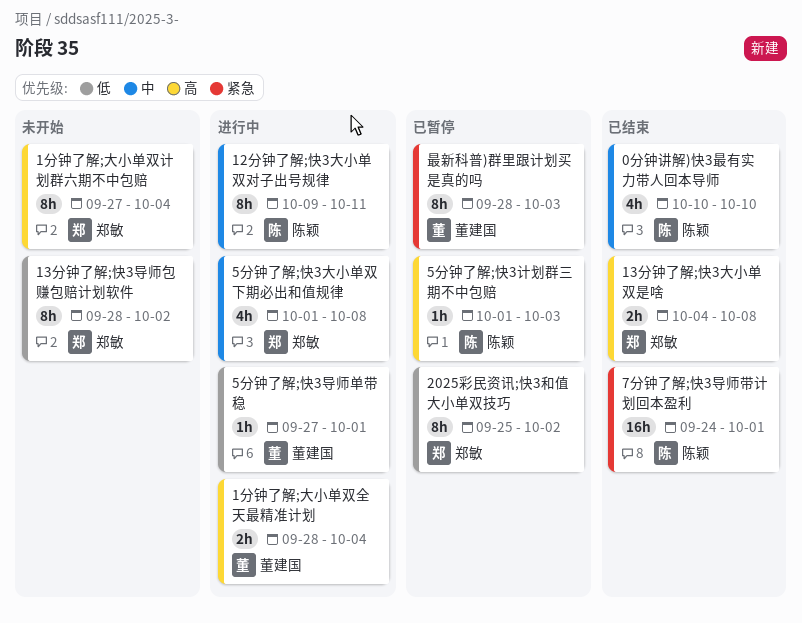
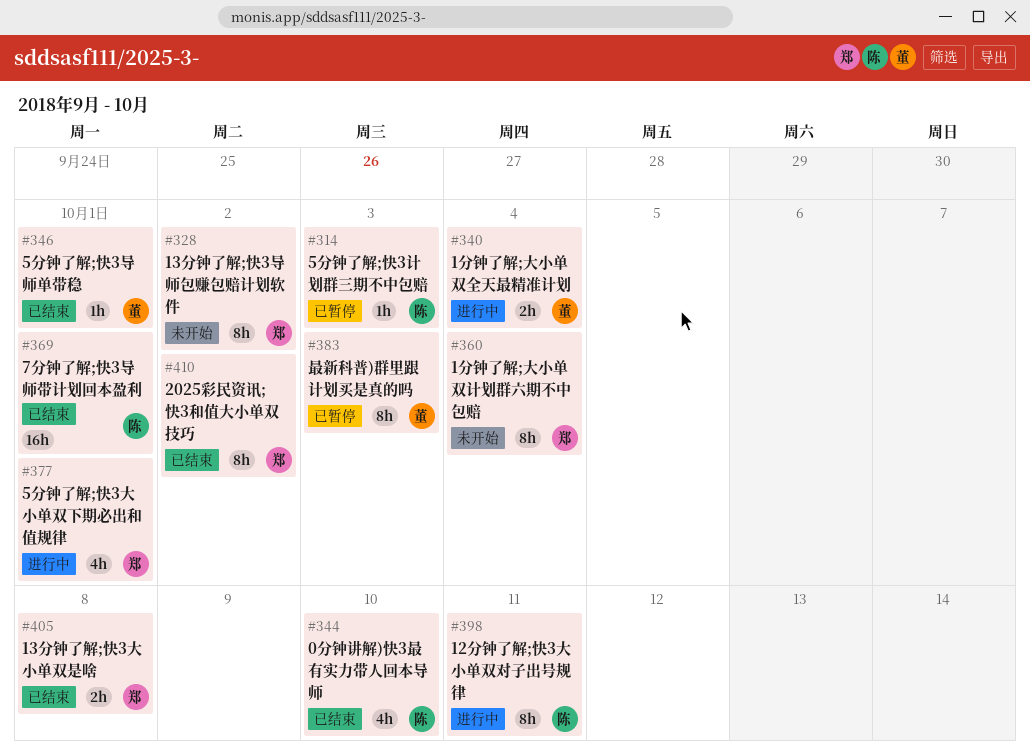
2025彩民资讯;快3和值大小单双技巧, status: 已暂停 -> 已结束
5分钟了解;快3大小单双下期必出和值规律, due: Oct 8 -> Oct 1
5分钟了解;快3导师单带稳, status: 进行中 -> 已结束

